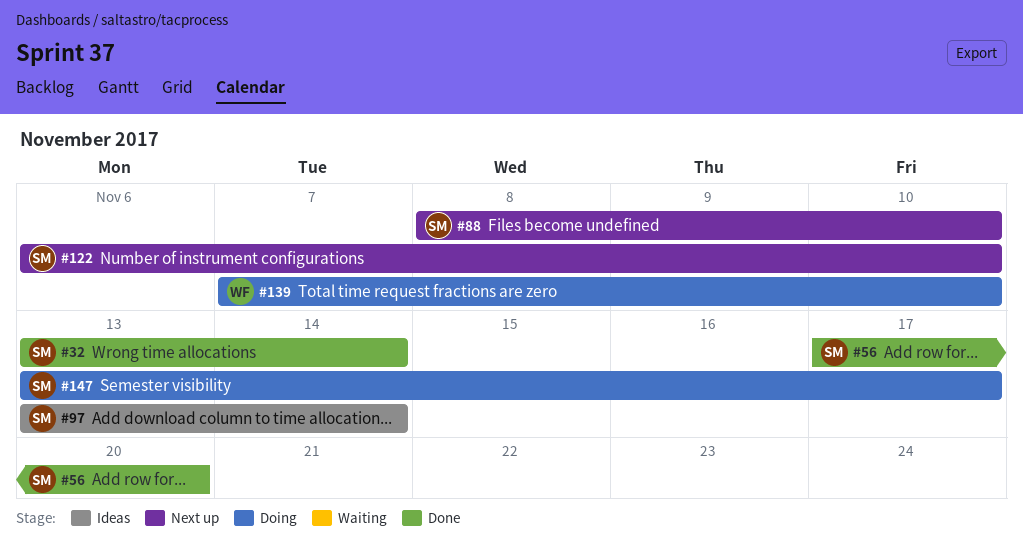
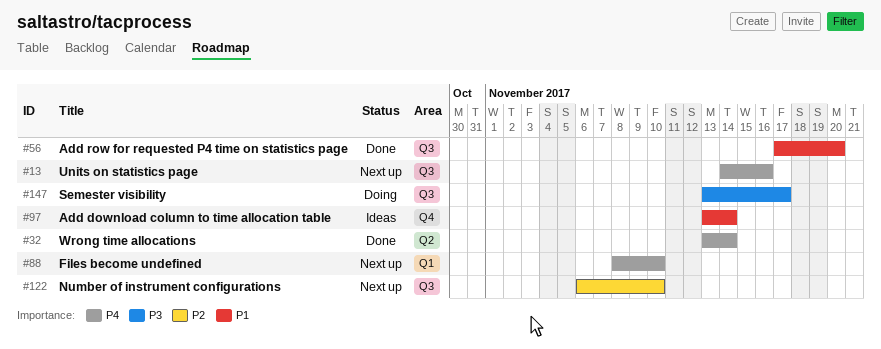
#13: none -> present
#139: present -> none

